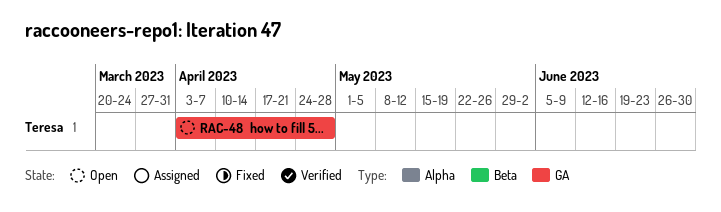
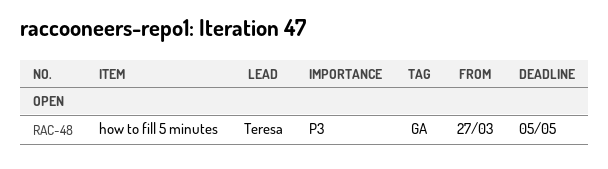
RAC-48, start: Apr 3 -> Mar 27
RAC-48, due: Apr 28 -> May 5

